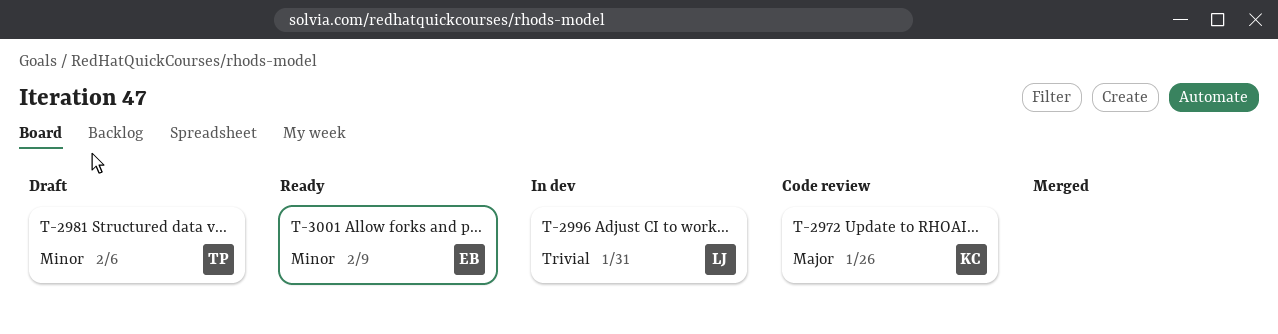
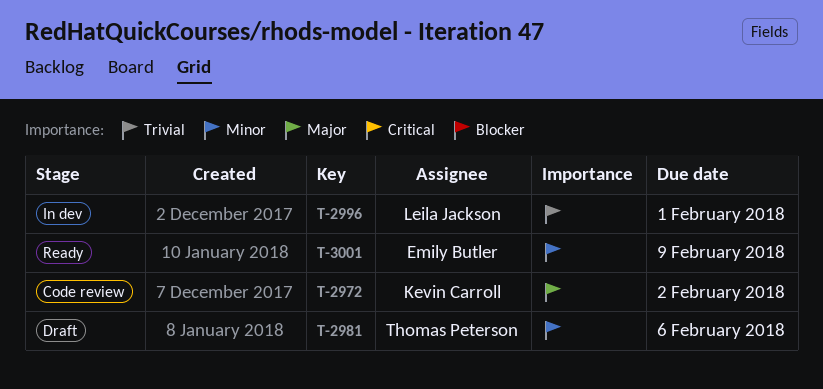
T-2972, due: Jan 26 -> Feb 2
T-2996, due: Jan 31 -> Feb 1

